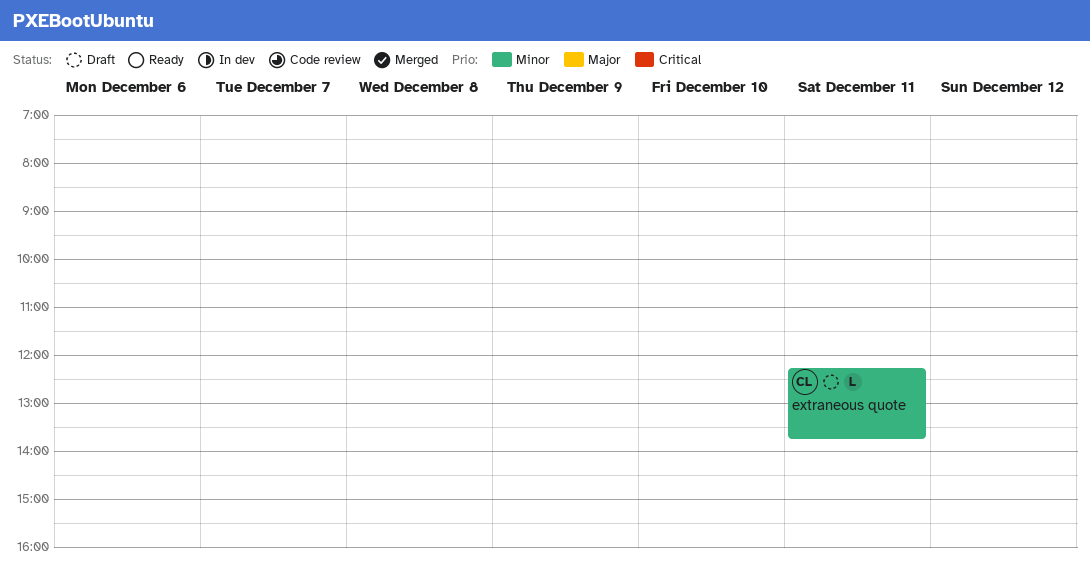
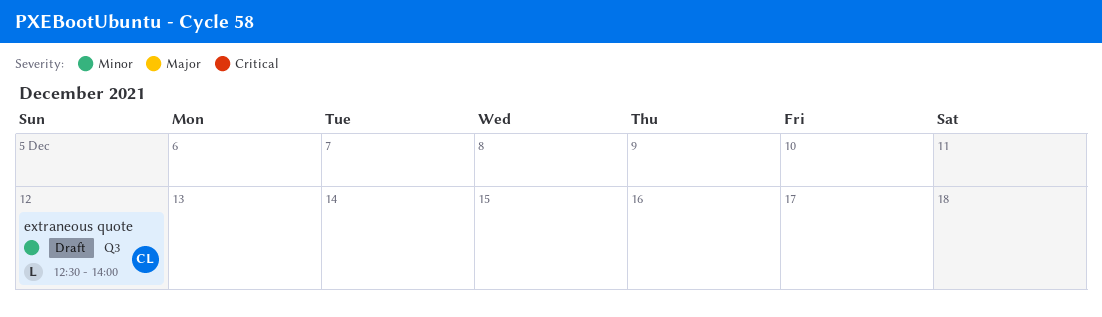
extraneous quote, day: Dec 11 -> Dec 12
extraneous quote, begins: 12:15 -> 12:30
extraneous quote, ends: 13:45 -> 14:00

